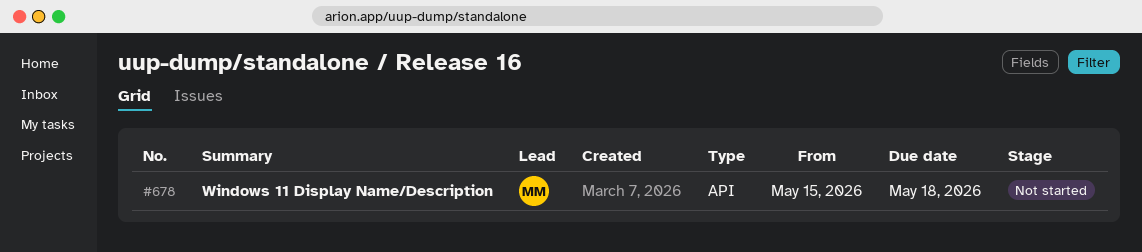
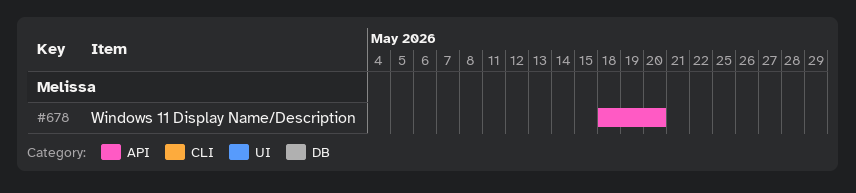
#678, start: May 15 -> May 18
#678, due: May 18 -> May 20

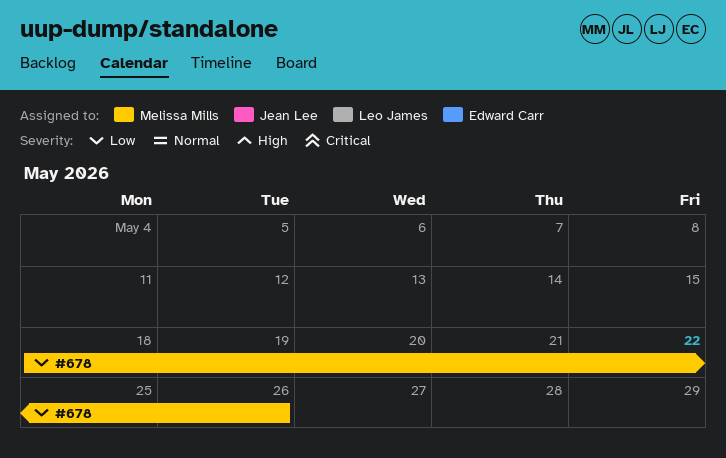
#678, due: May 20 -> May 26

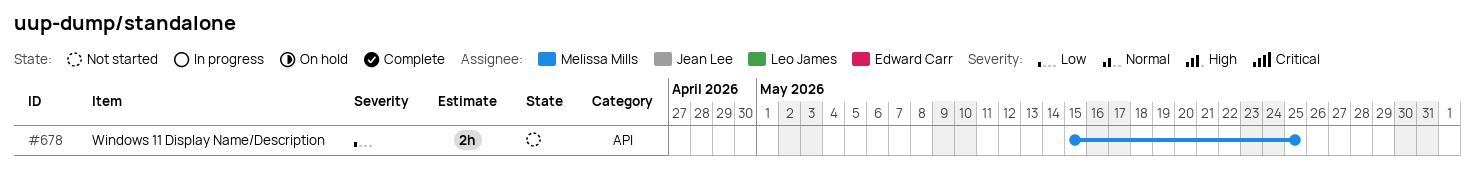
#678, start: May 18 -> May 15
#678, due: May 26 -> May 25

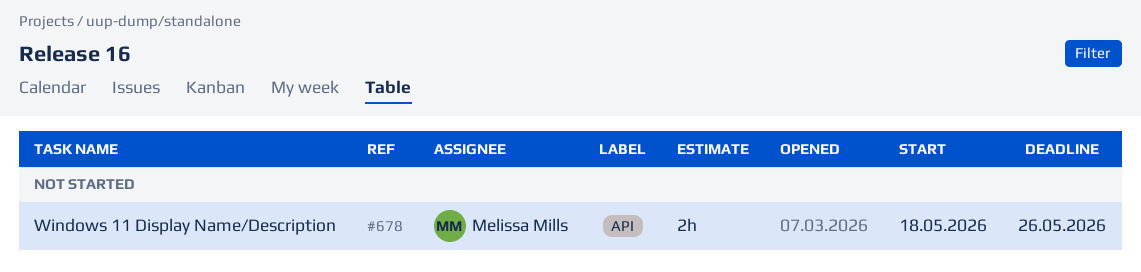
#678, start: May 15 -> May 18
#678, due: May 25 -> May 26

